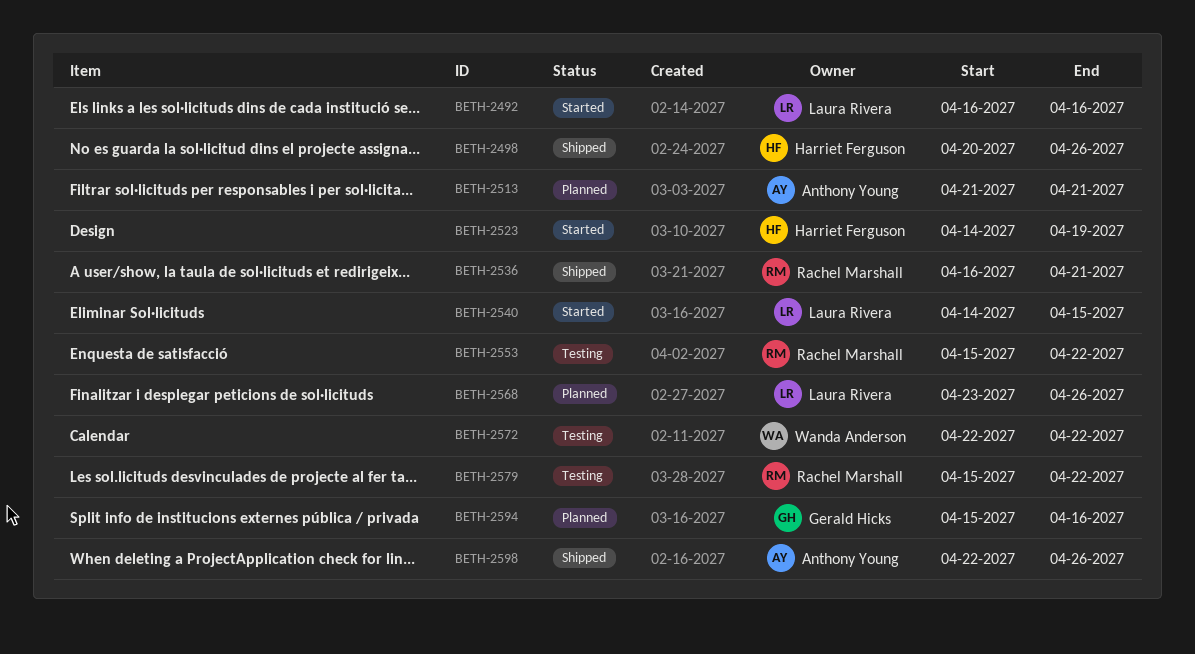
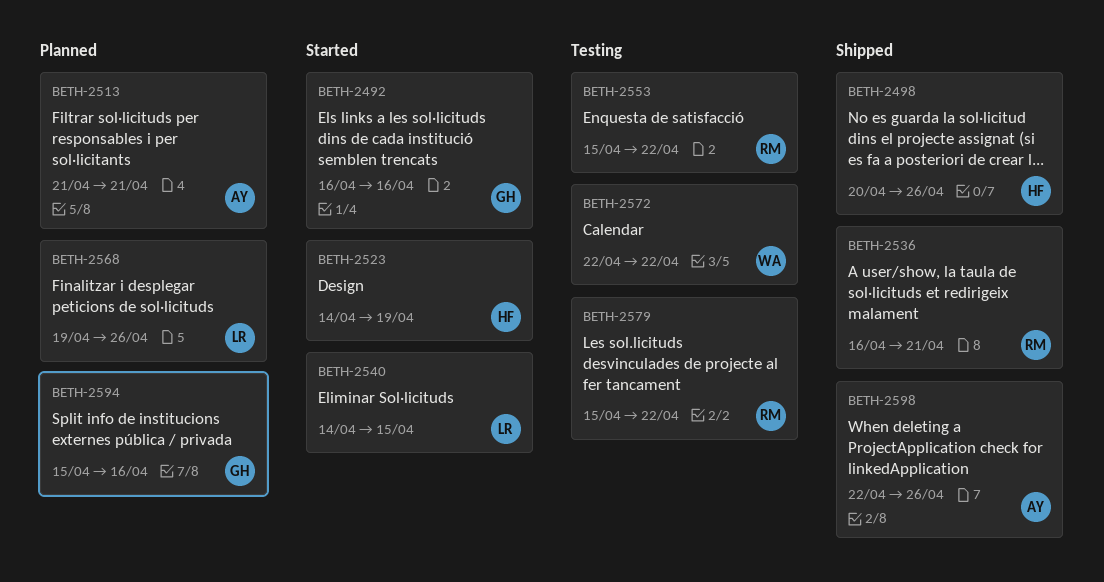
BETH-2492, owner: Laura Rivera -> Gerald Hicks
BETH-2568, start: Apr 23 -> Apr 19

